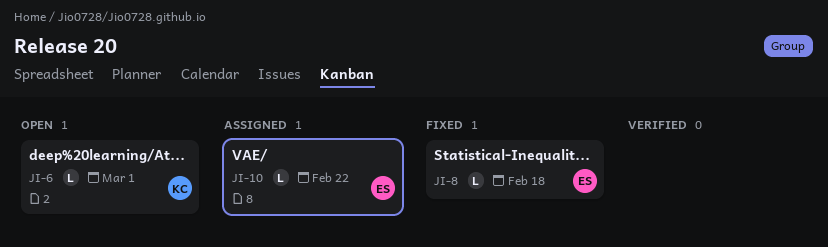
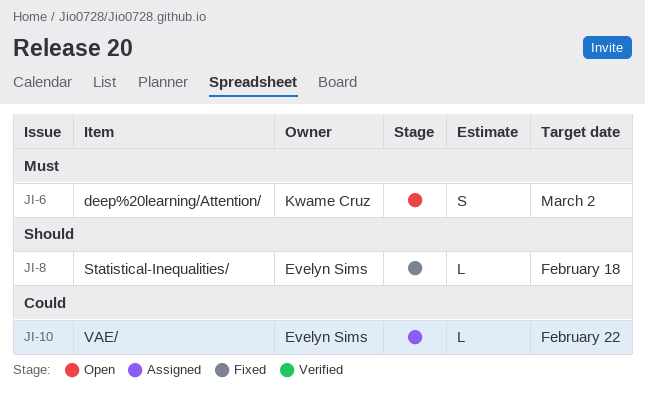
JI-6, estimate: L -> S
JI-6, due: Mar 1 -> Mar 2

